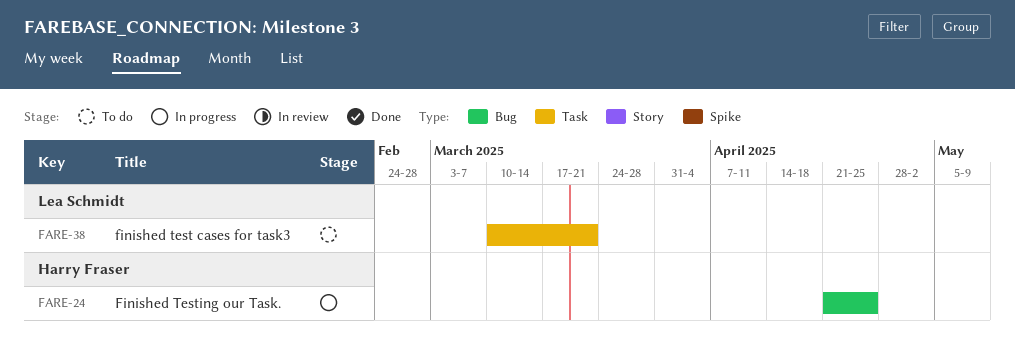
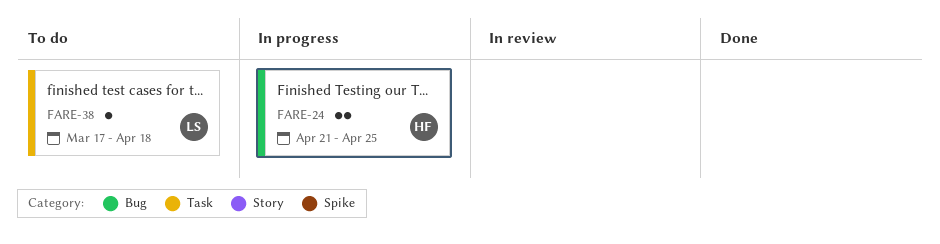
FARE-38, start: Mar 10 -> Mar 17
FARE-38, due: Mar 21 -> Apr 18

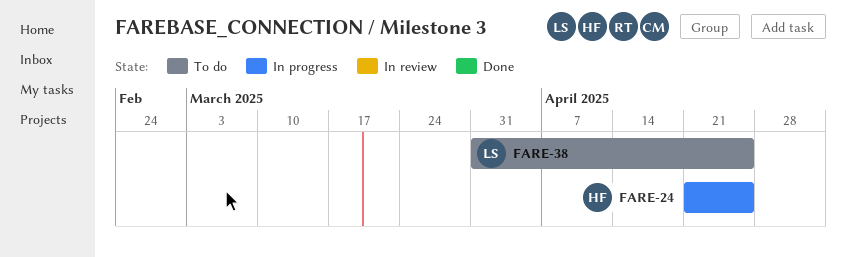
FARE-38, start: Mar 17 -> Mar 31
FARE-38, due: Apr 18 -> Apr 25

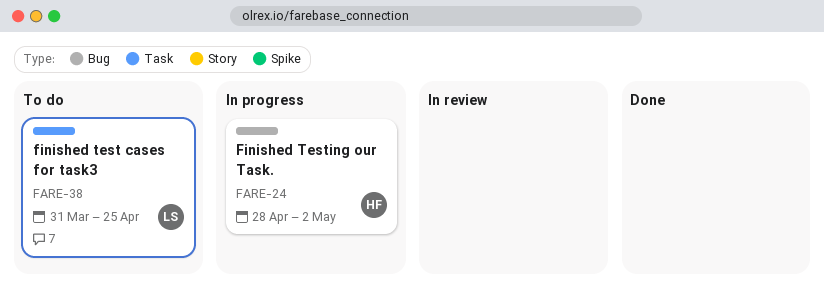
FARE-24, start: Apr 21 -> Apr 28
FARE-24, due: Apr 25 -> May 2

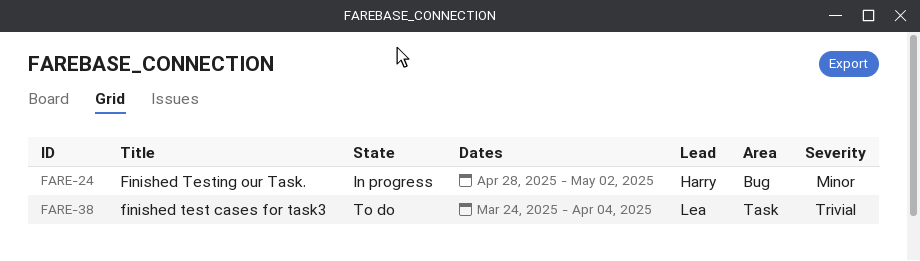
FARE-38, start: Mar 31 -> Mar 24
FARE-38, due: Apr 25 -> Apr 4

